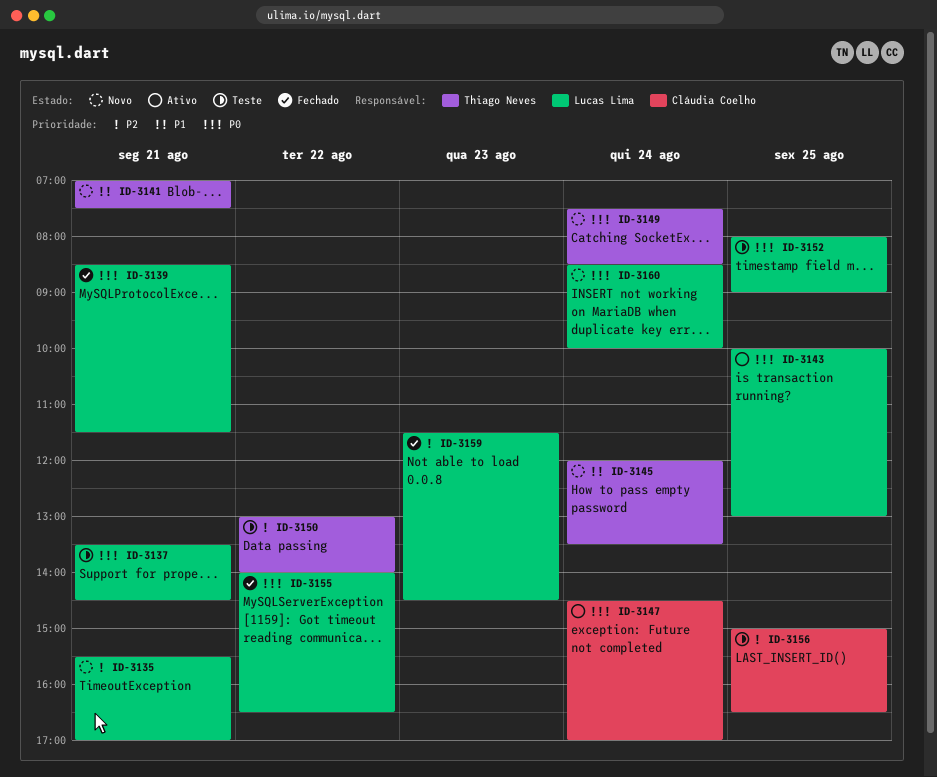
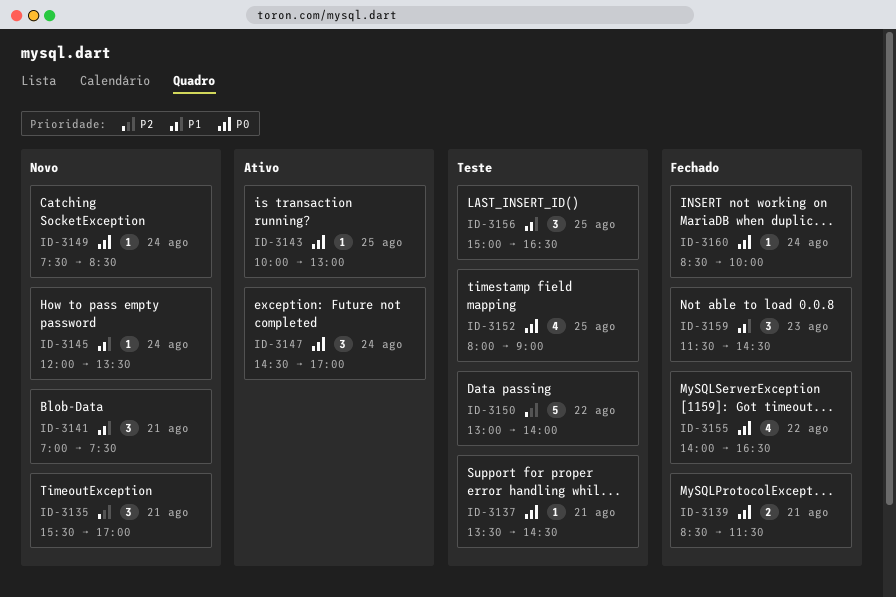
ID-3156, priority: P2 -> P1
ID-3159, priority: P2 -> P1
ID-3160, status: Novo -> Fechado

